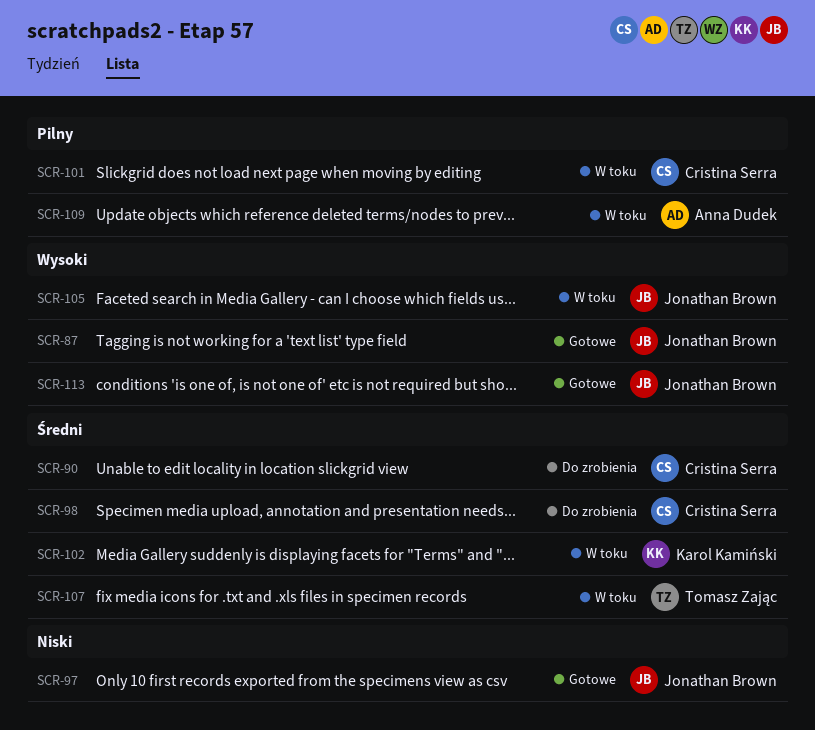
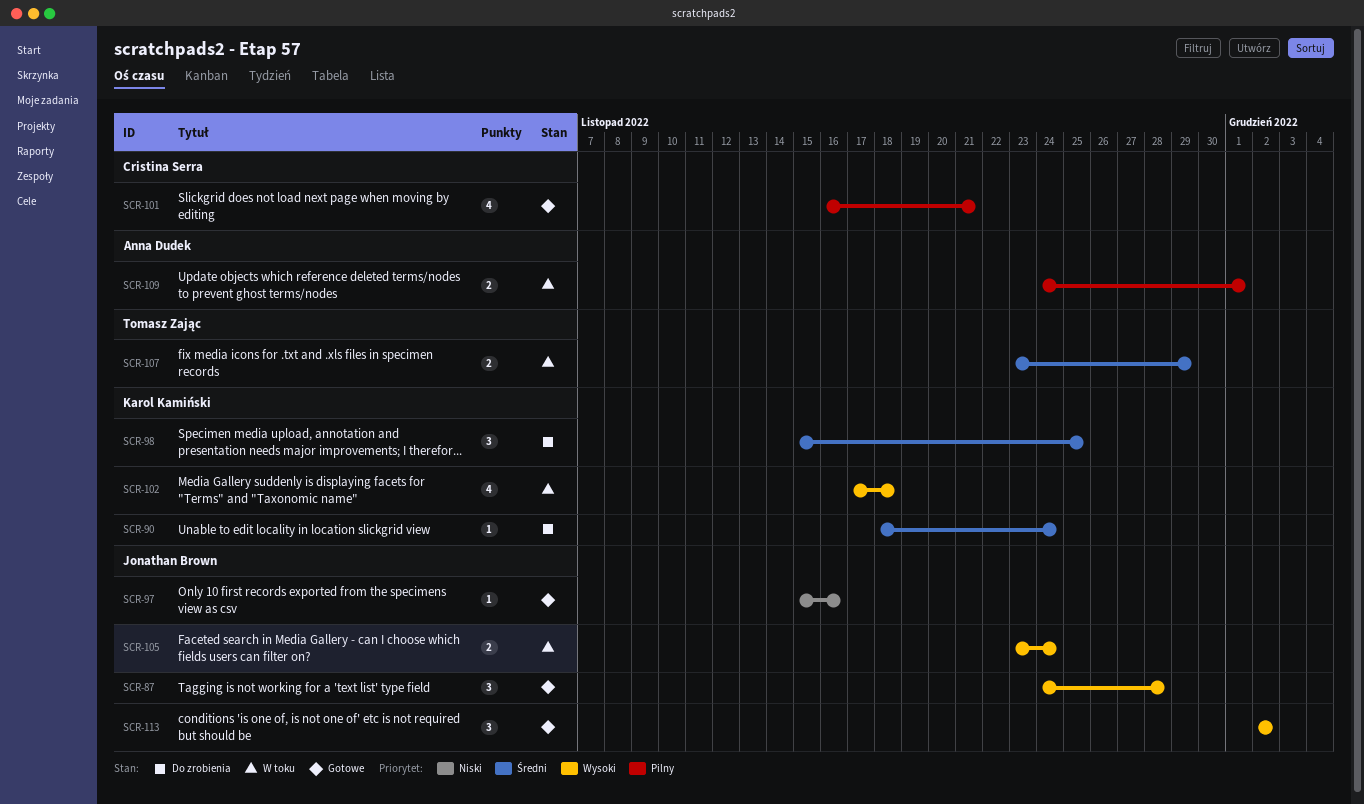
SCR-90, owner: Cristina Serra -> Karol Kamiński
SCR-98, owner: Cristina Serra -> Karol Kamiński
SCR-101, status: W toku -> Gotowe
SCR-102, priority: Średni -> Wysoki

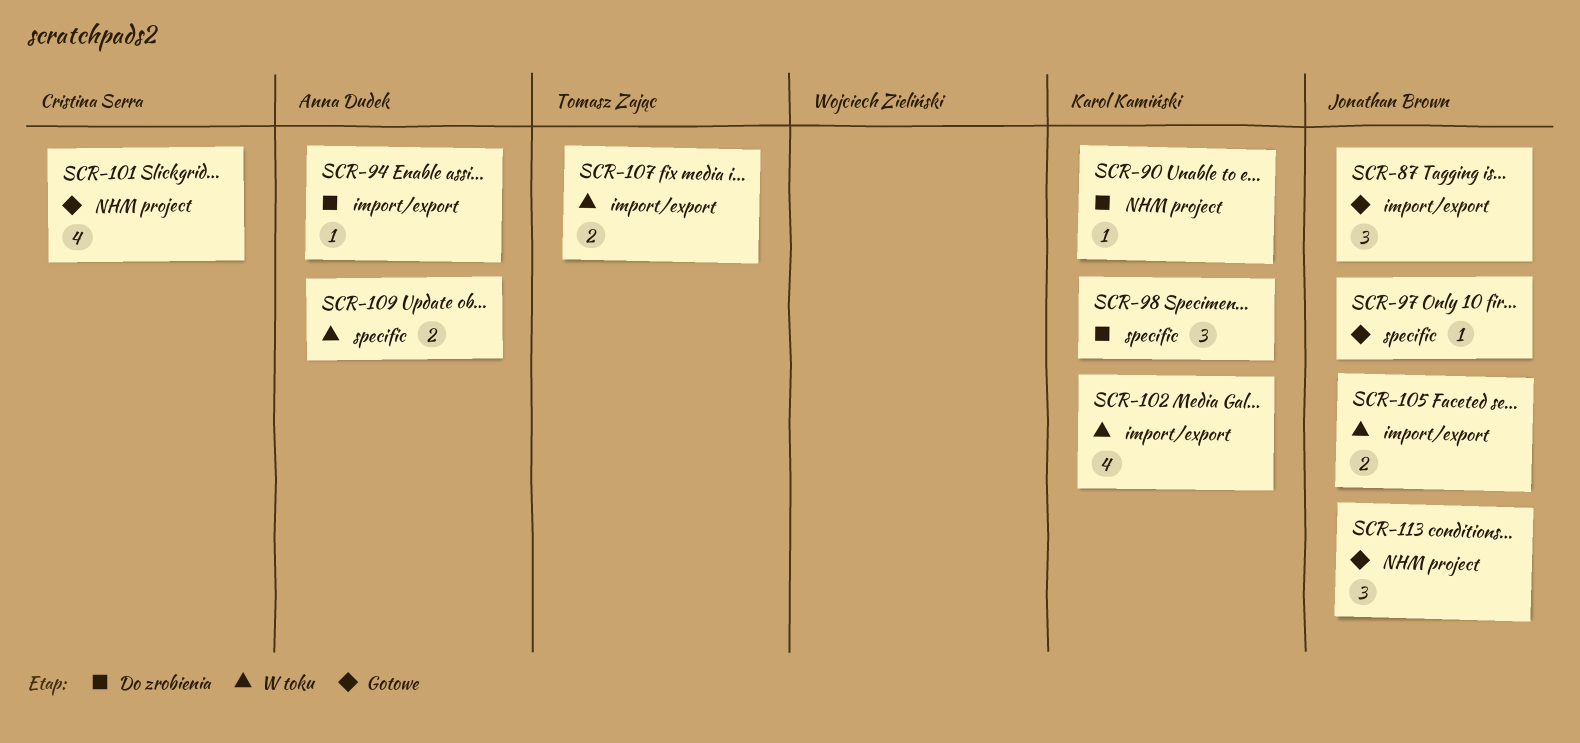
SCR-94: none -> present

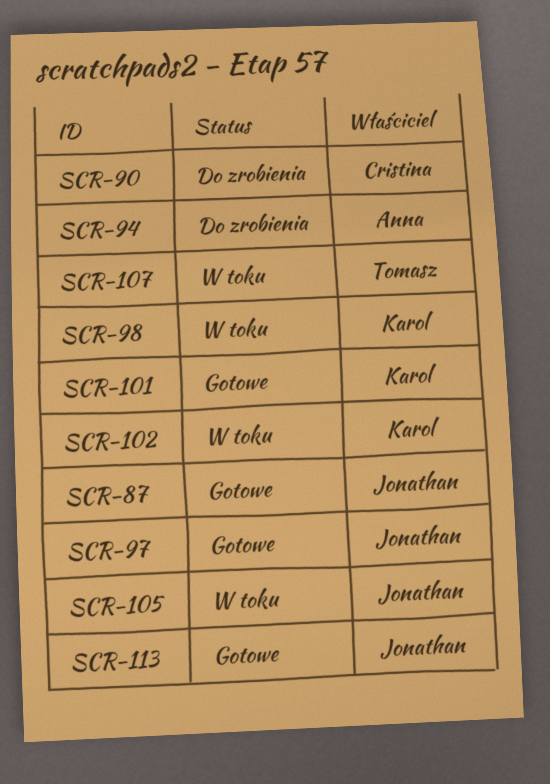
SCR-90, owner: Karol Kamiński -> Cristina Serra
SCR-98, status: Do zrobienia -> W toku
SCR-101, owner: Cristina Serra -> Karol Kamiński
SCR-109: present -> none

